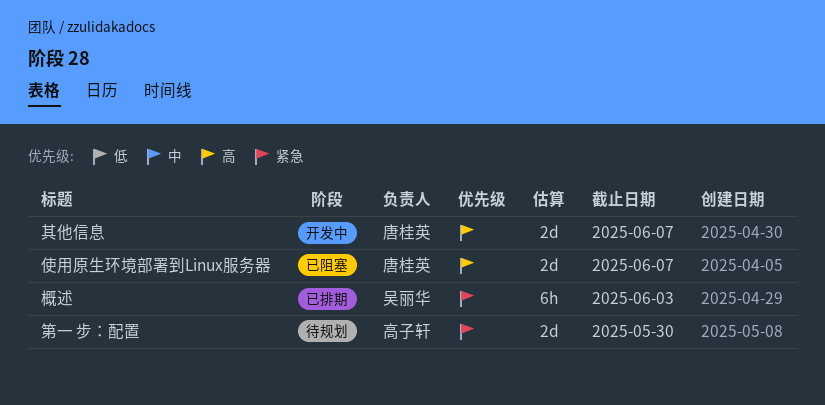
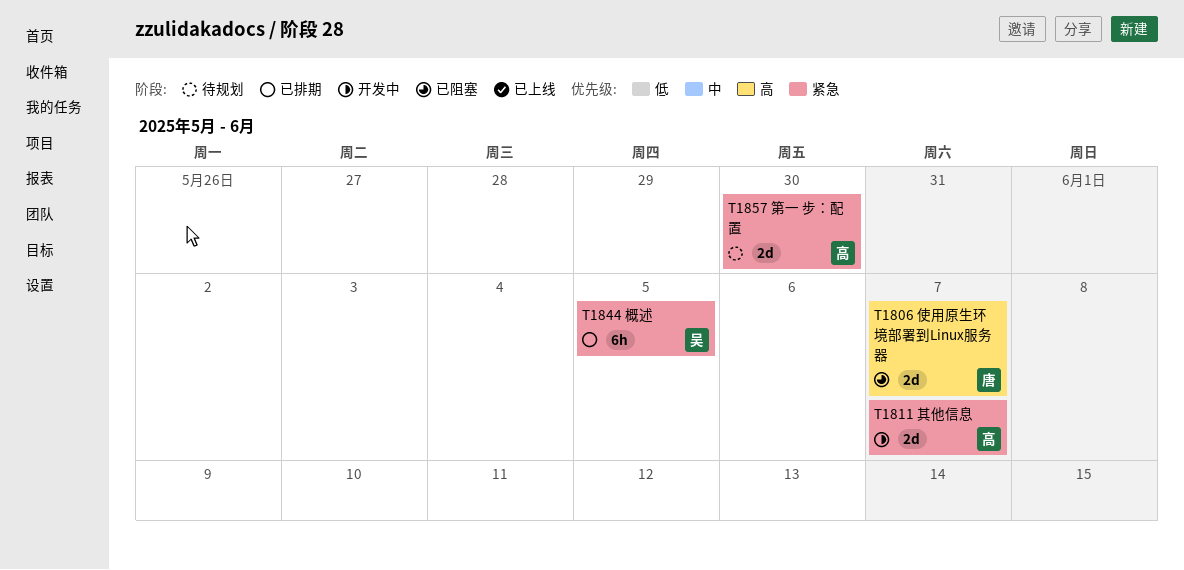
其他信息, owner: 唐桂英 -> 高子轩
其他信息, priority: 高 -> 紧急
概述, due: Jun 3 -> Jun 5

